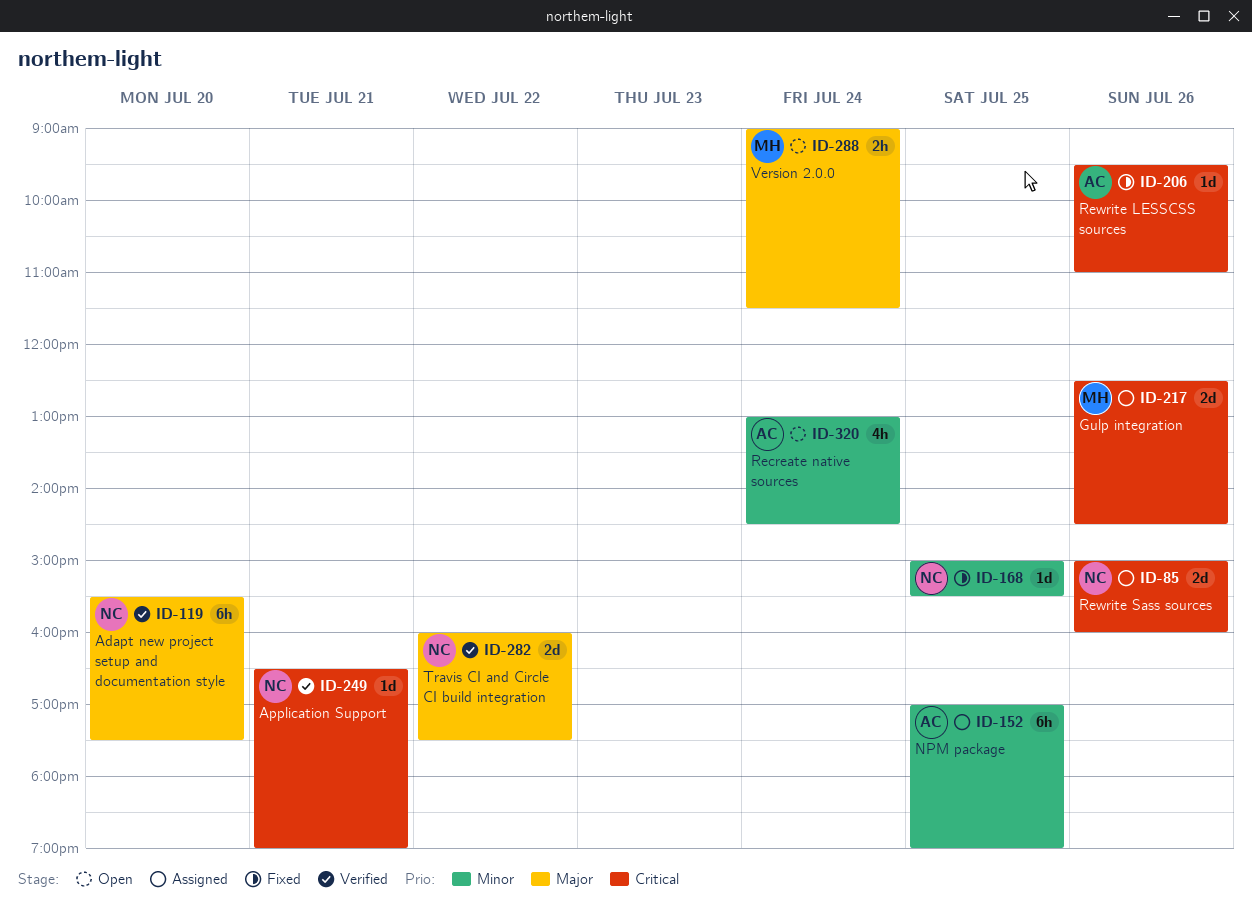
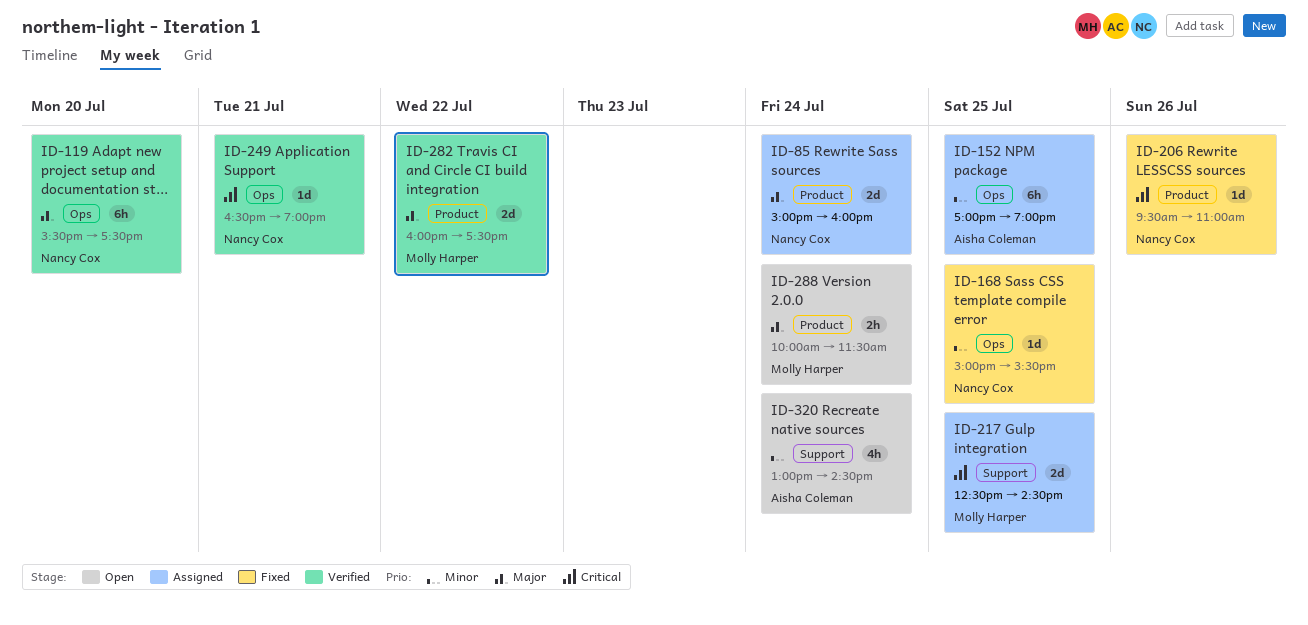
ID-85, priority: Critical -> Major
ID-85, day: Jul 26 -> Jul 24
ID-206, owner: Aisha Coleman -> Nancy Cox
ID-217, day: Jul 26 -> Jul 25
ID-282, owner: Nancy Cox -> Molly Harper
ID-288, begins: 09:00 -> 10:00

